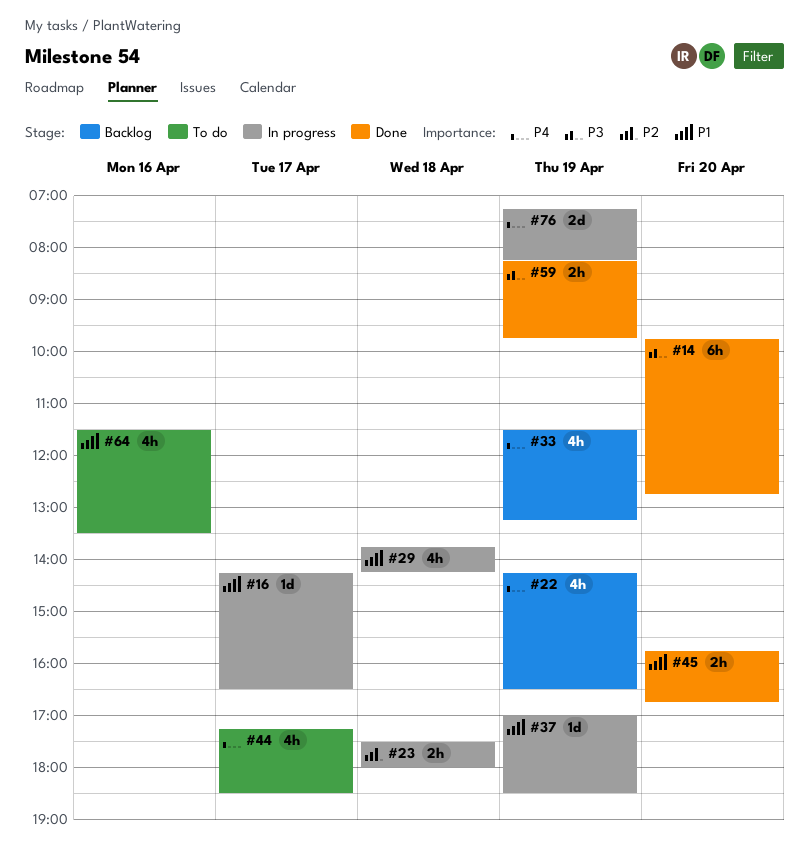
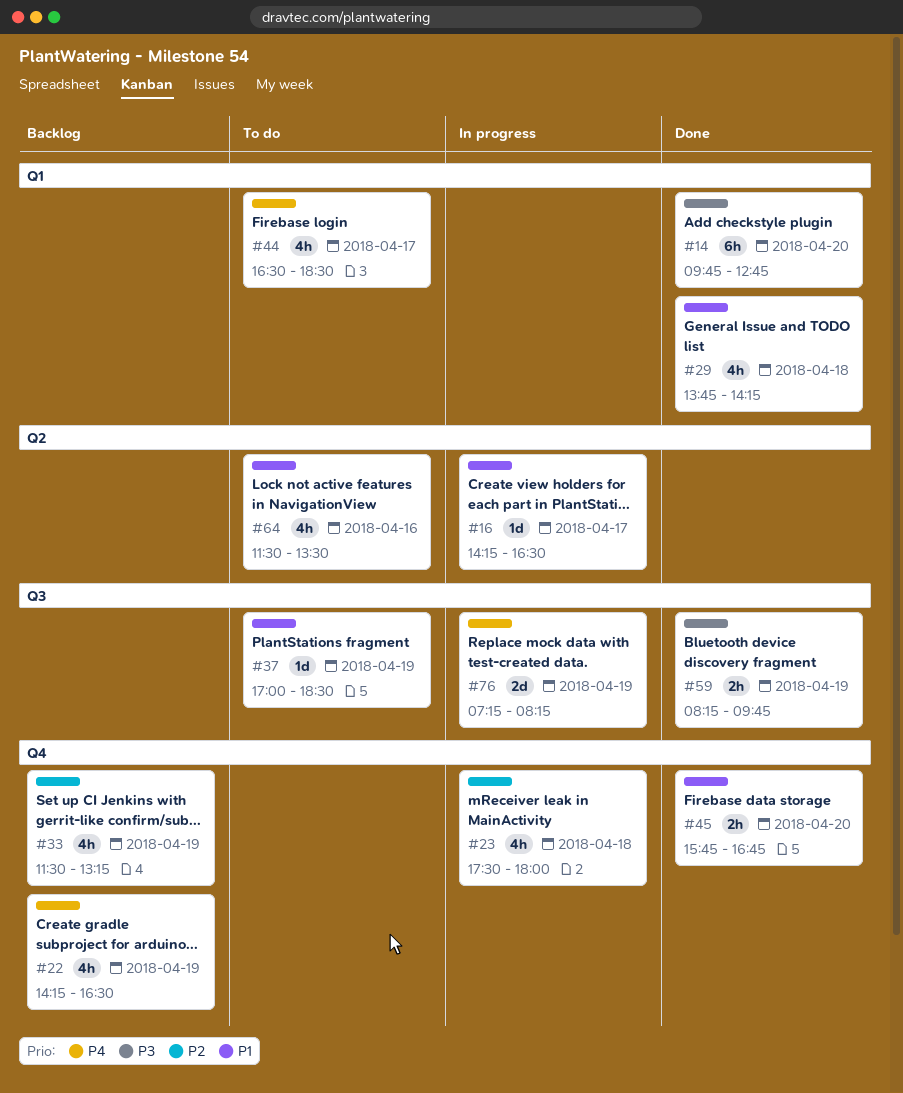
#23, estimate: 2h -> 4h
#29, status: In progress -> Done
#33, priority: P4 -> P2
#37, status: In progress -> To do
#44, begins: 17:15 -> 16:30

